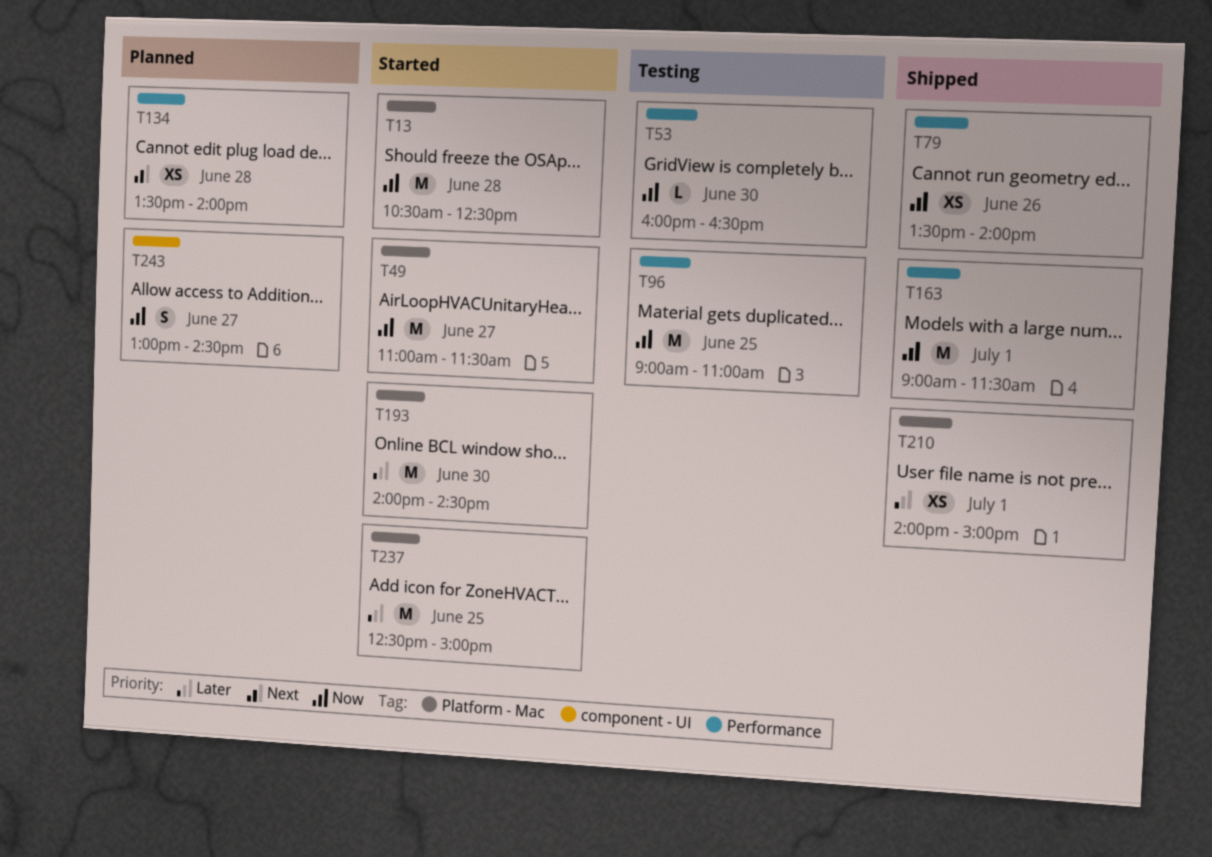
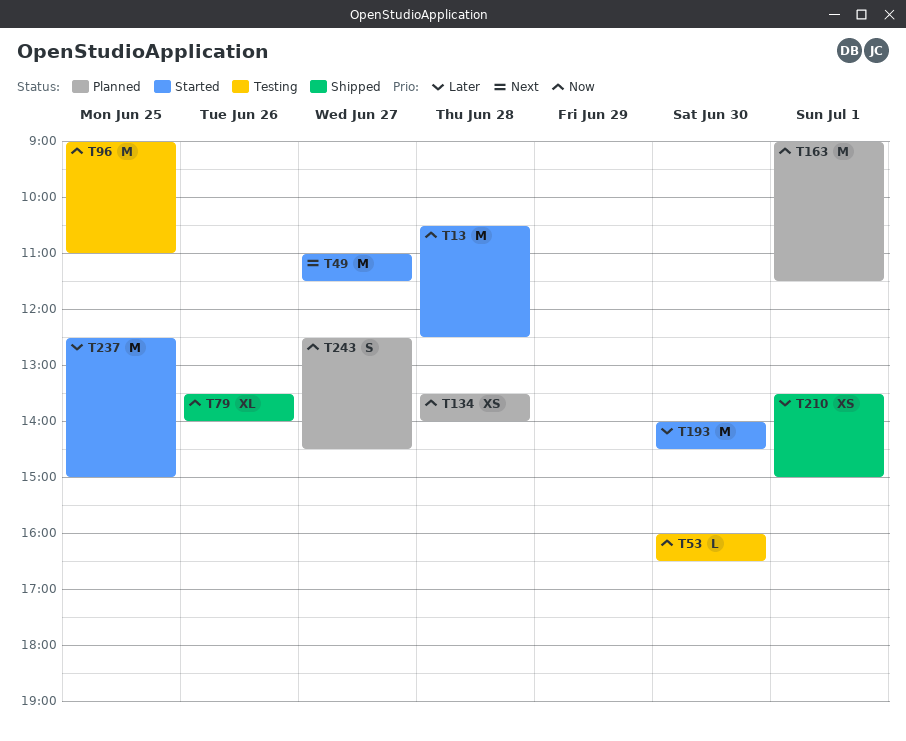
T49, priority: Now -> Next
T79, estimate: XS -> XL
T134, priority: Next -> Now
T163, status: Shipped -> Planned
T210, begins: 14:00 -> 13:30
T243, begins: 13:00 -> 12:30

